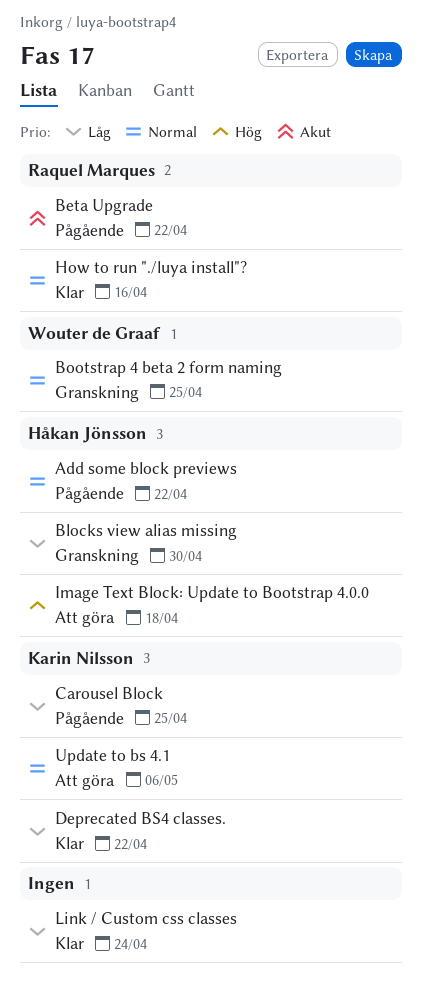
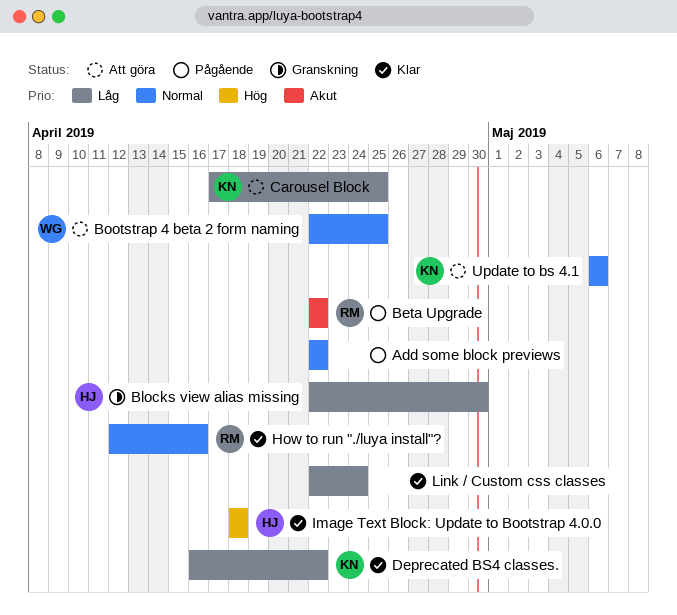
Add some block previews, owner: Håkan Jönsson -> none
Bootstrap 4 beta 2 form naming, status: Granskning -> Att göra
Carousel Block, status: Pågående -> Att göra
Image Text Block: Update to Bootstrap 4.0.0, status: Att göra -> Klar

